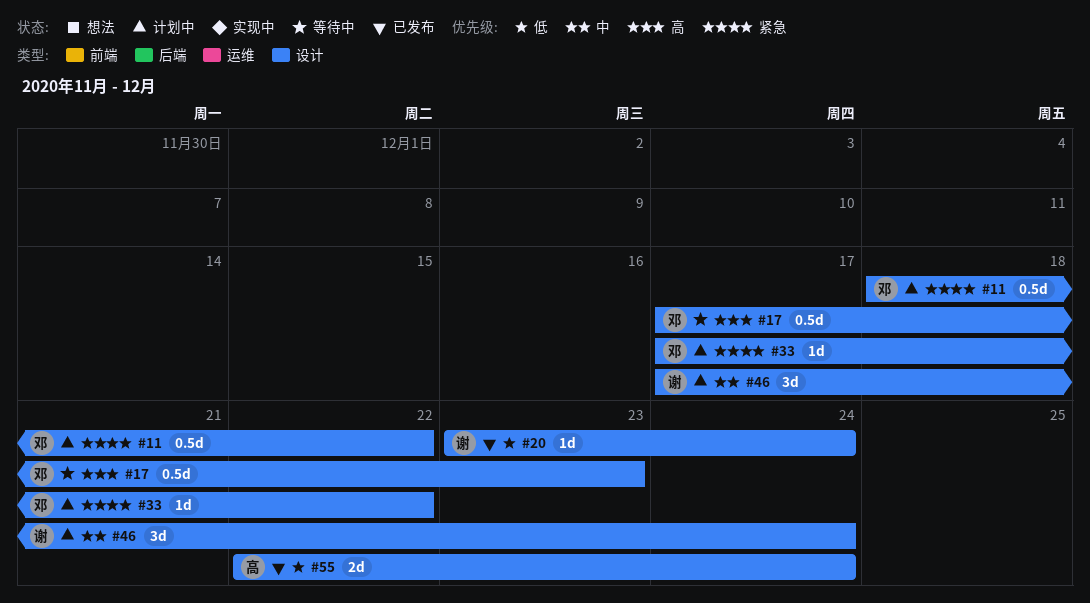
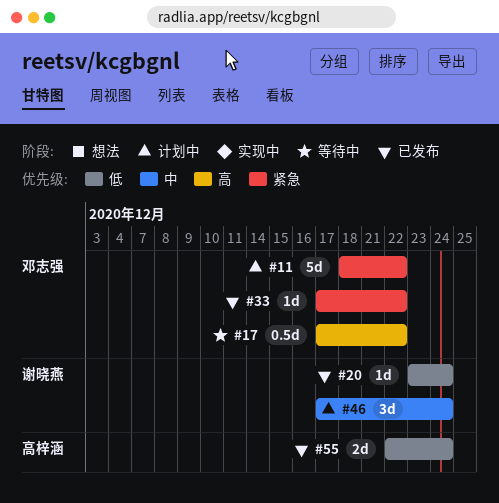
#11, estimate: 0.5d -> 5d
#17, due: Dec 23 -> Dec 22
#33, status: 计划中 -> 已发布

